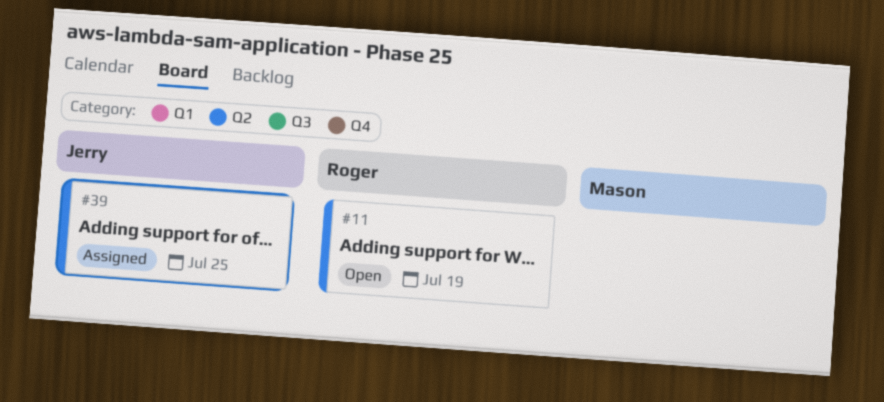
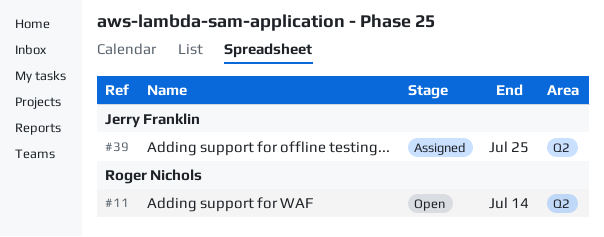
#11, due: Jul 19 -> Jul 14

